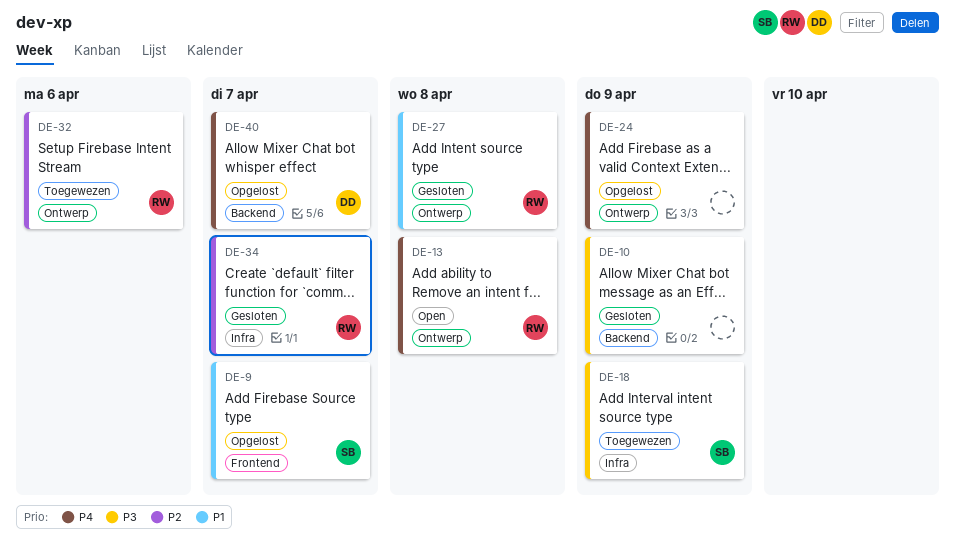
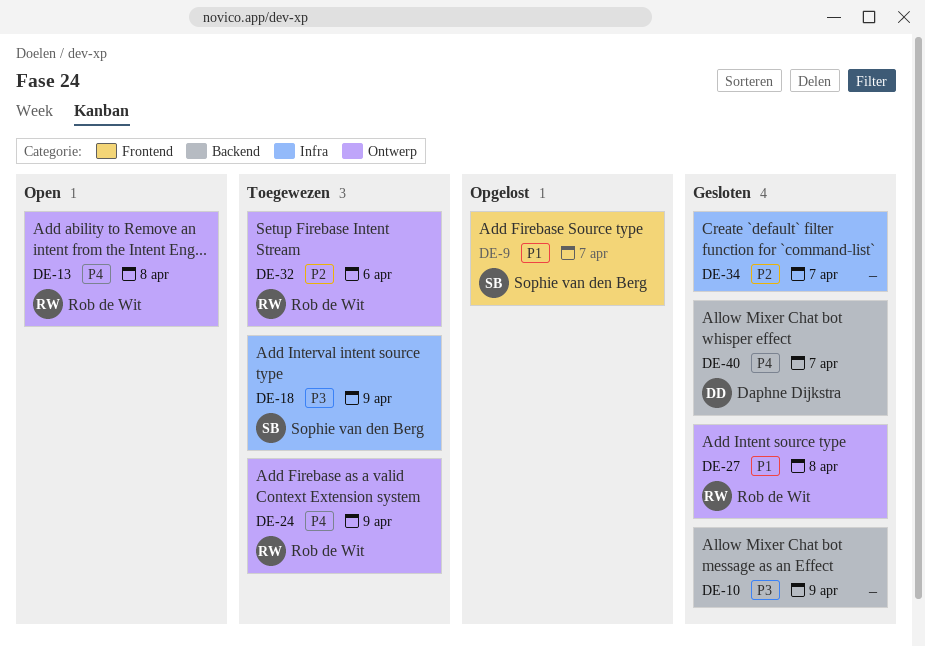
DE-24, status: Opgelost -> Toegewezen
DE-24, owner: none -> Rob de Wit
DE-34, owner: Rob de Wit -> none
DE-40, status: Opgelost -> Gesloten

